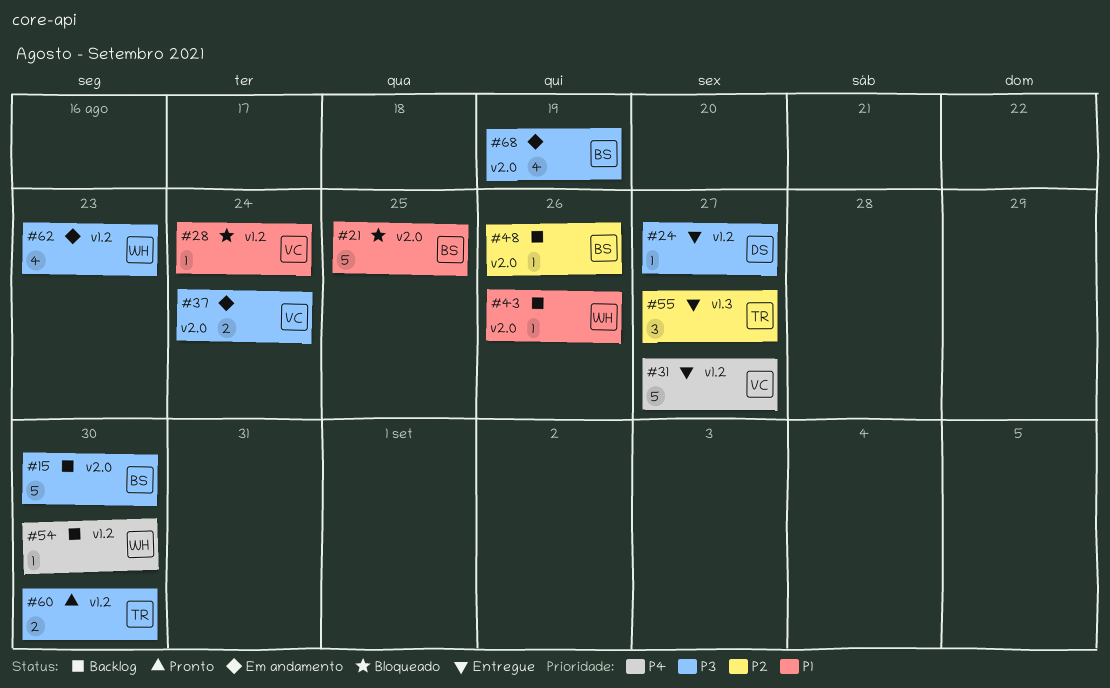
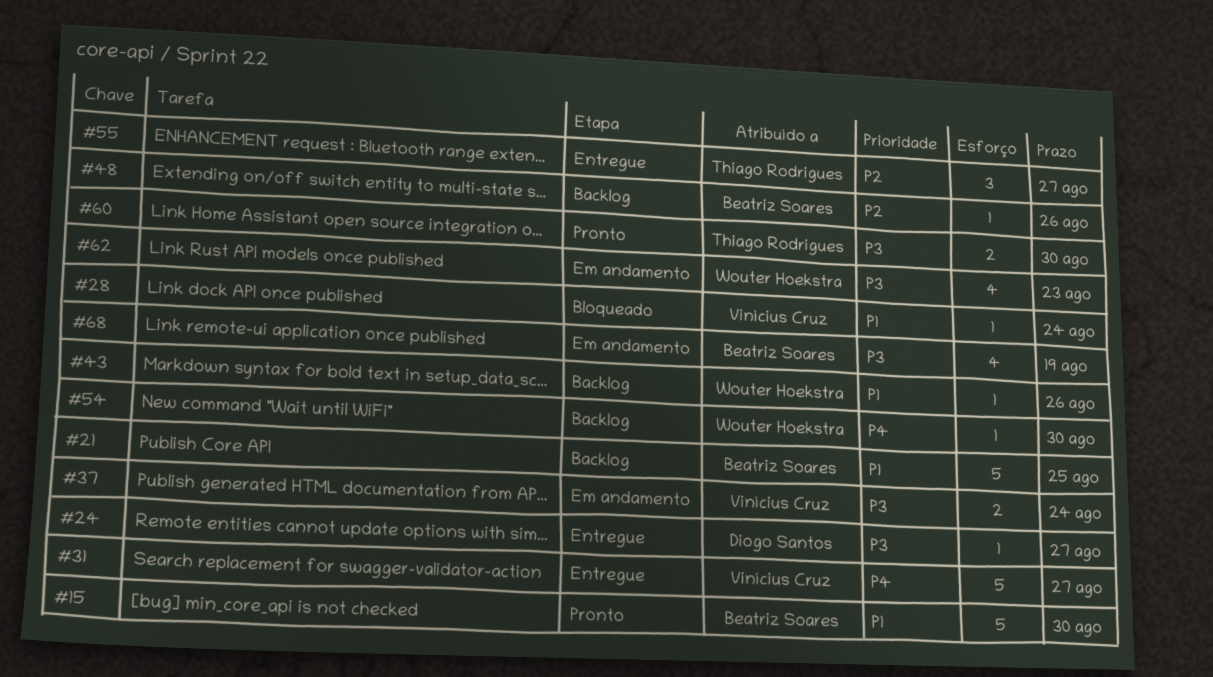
#15, status: Backlog -> Pronto
#15, priority: P3 -> P1
#21, status: Bloqueado -> Backlog

